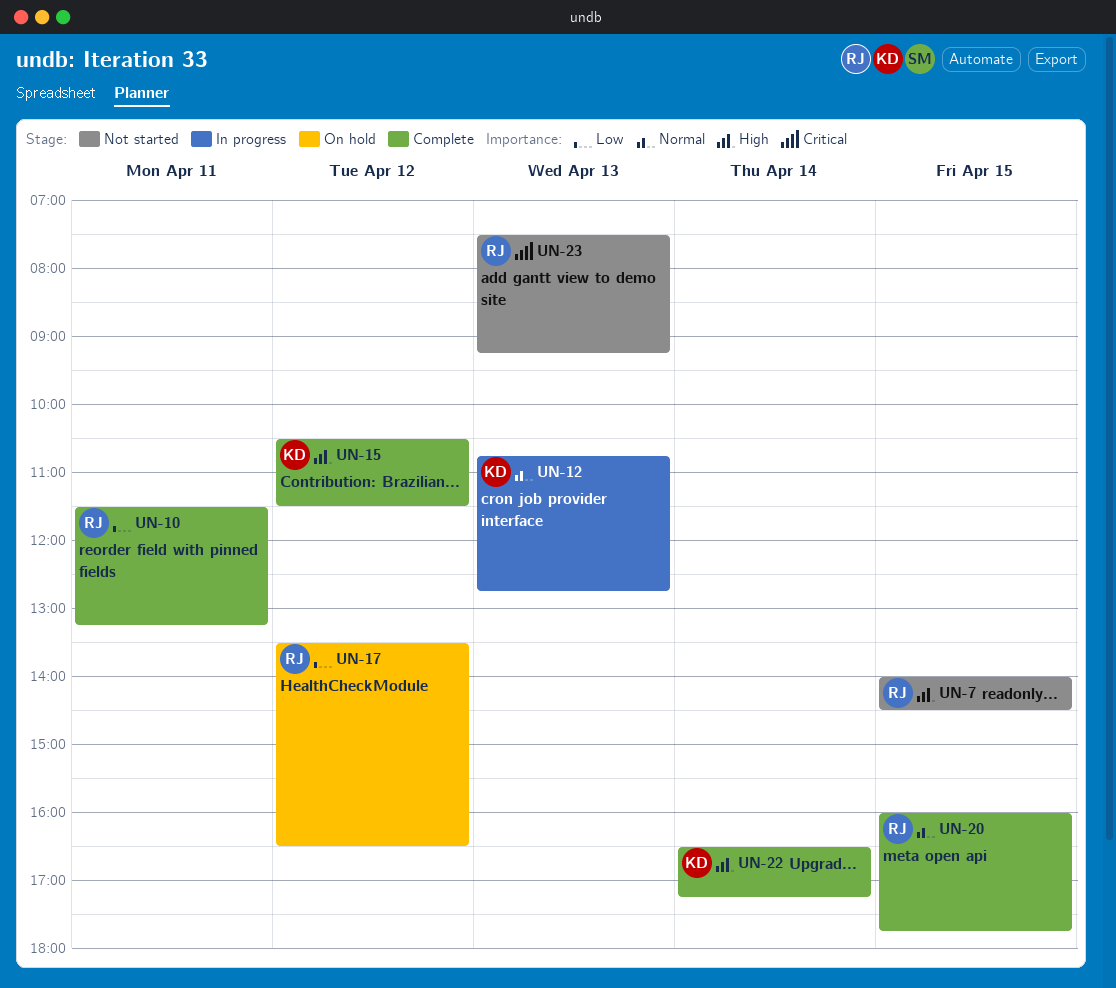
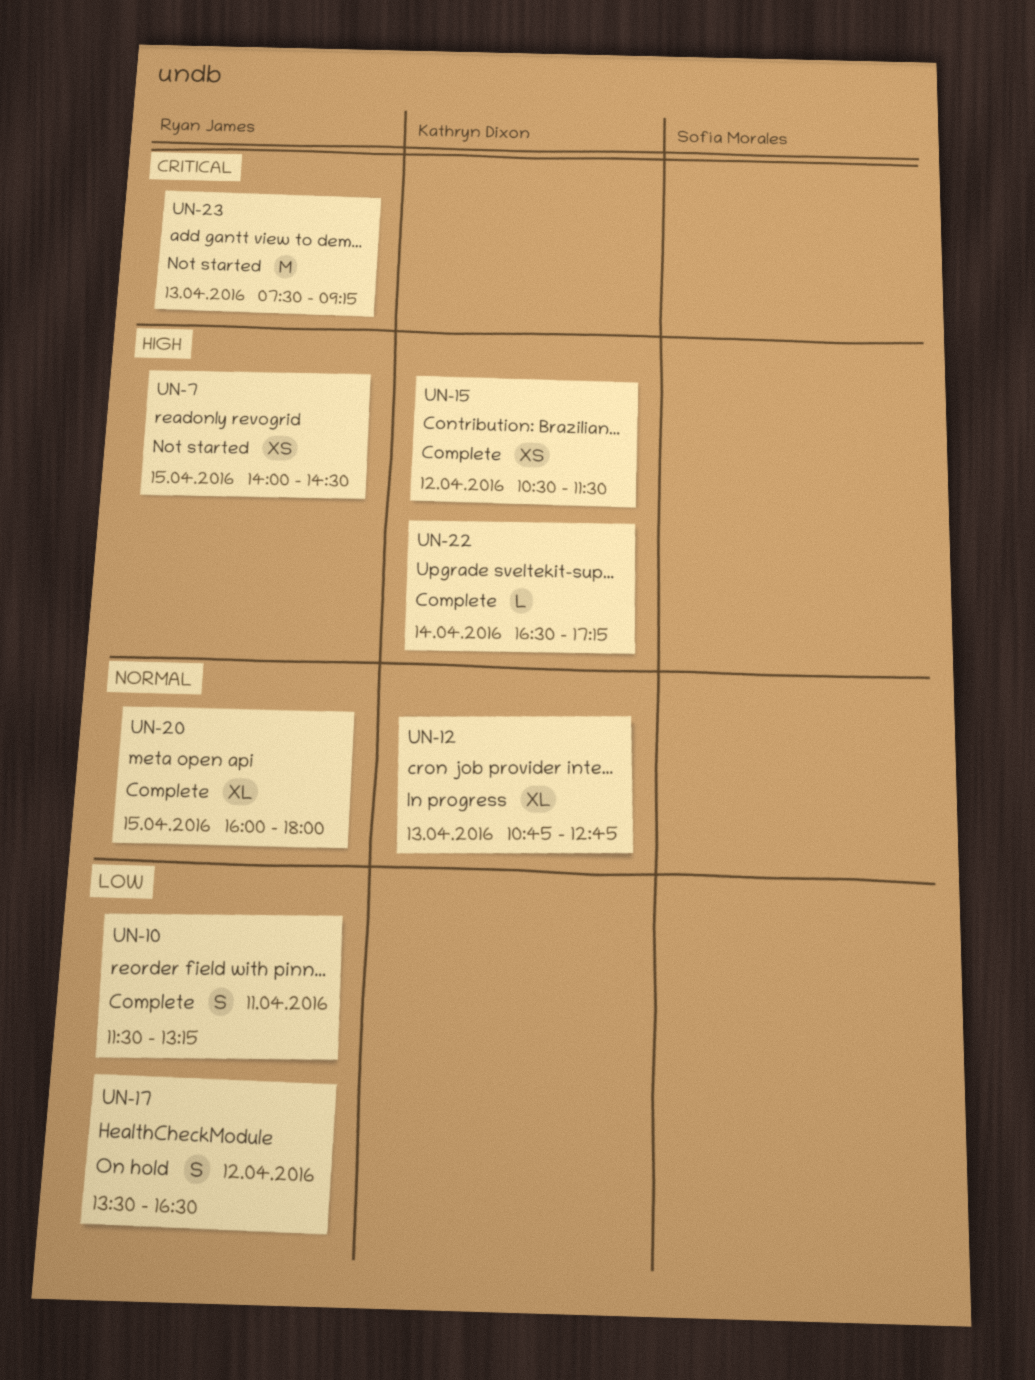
UN-20, ends: 17:45 -> 18:00

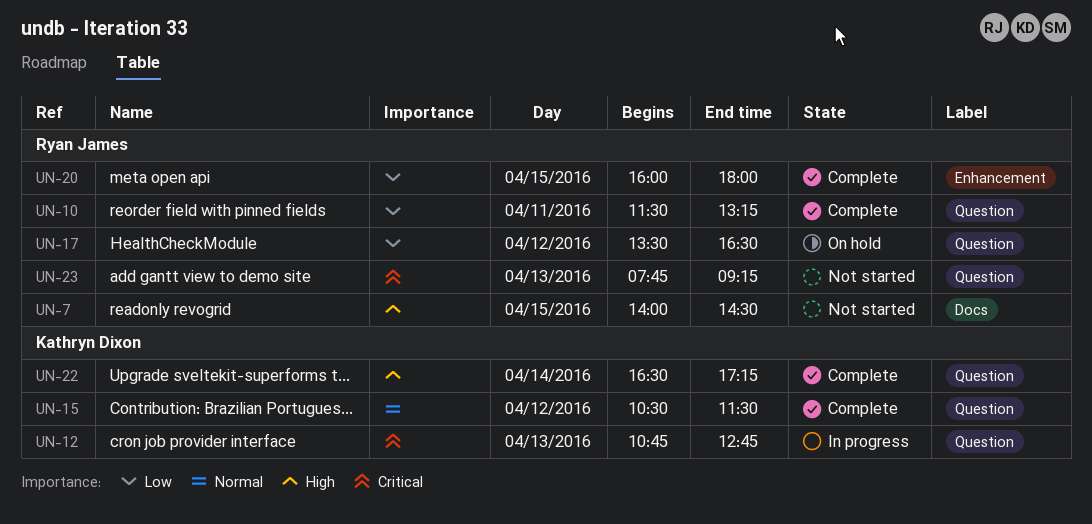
UN-12, priority: Normal -> Critical
UN-15, priority: High -> Normal
UN-20, priority: Normal -> Low
UN-23, begins: 07:30 -> 07:45

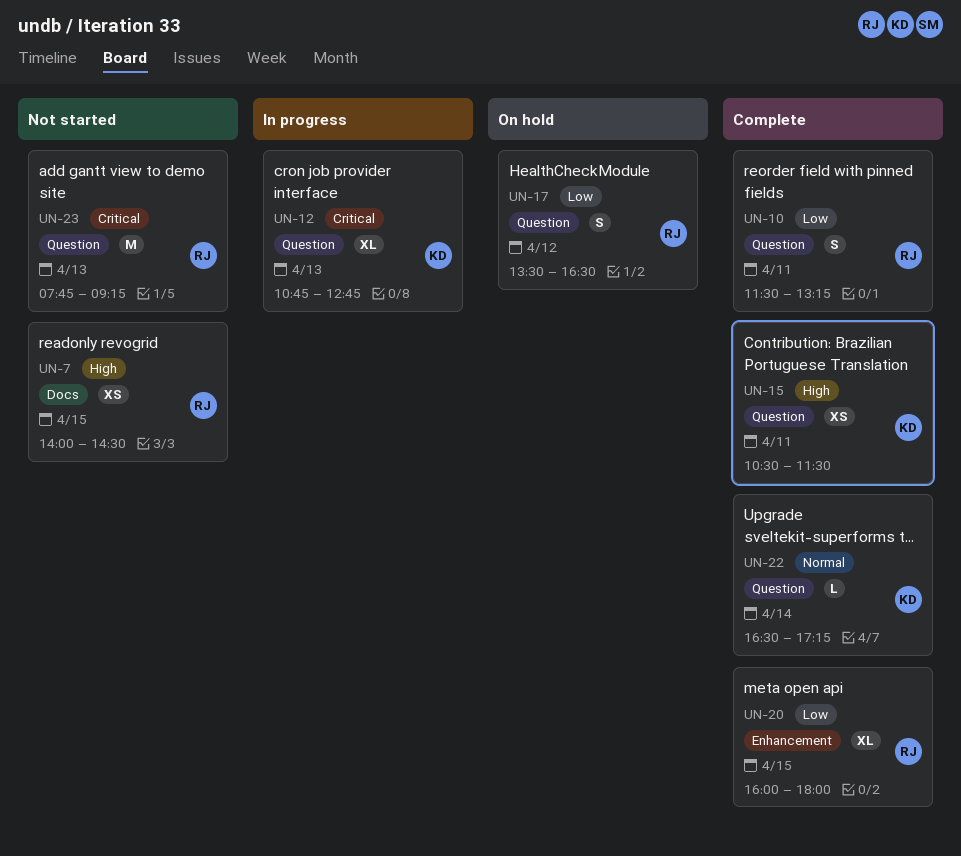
UN-15, priority: Normal -> High
UN-15, day: Apr 12 -> Apr 11
UN-22, priority: High -> Normal

